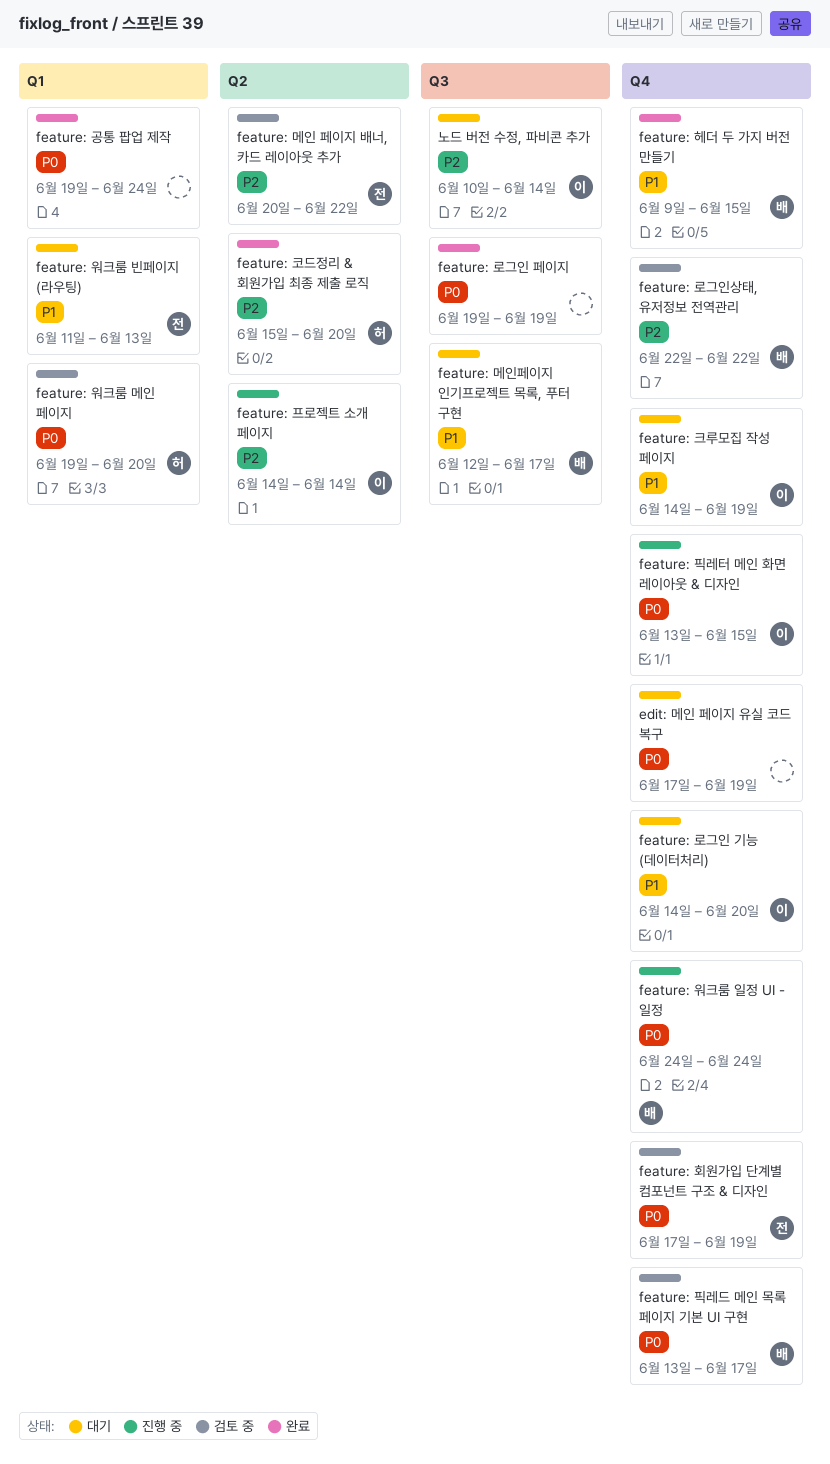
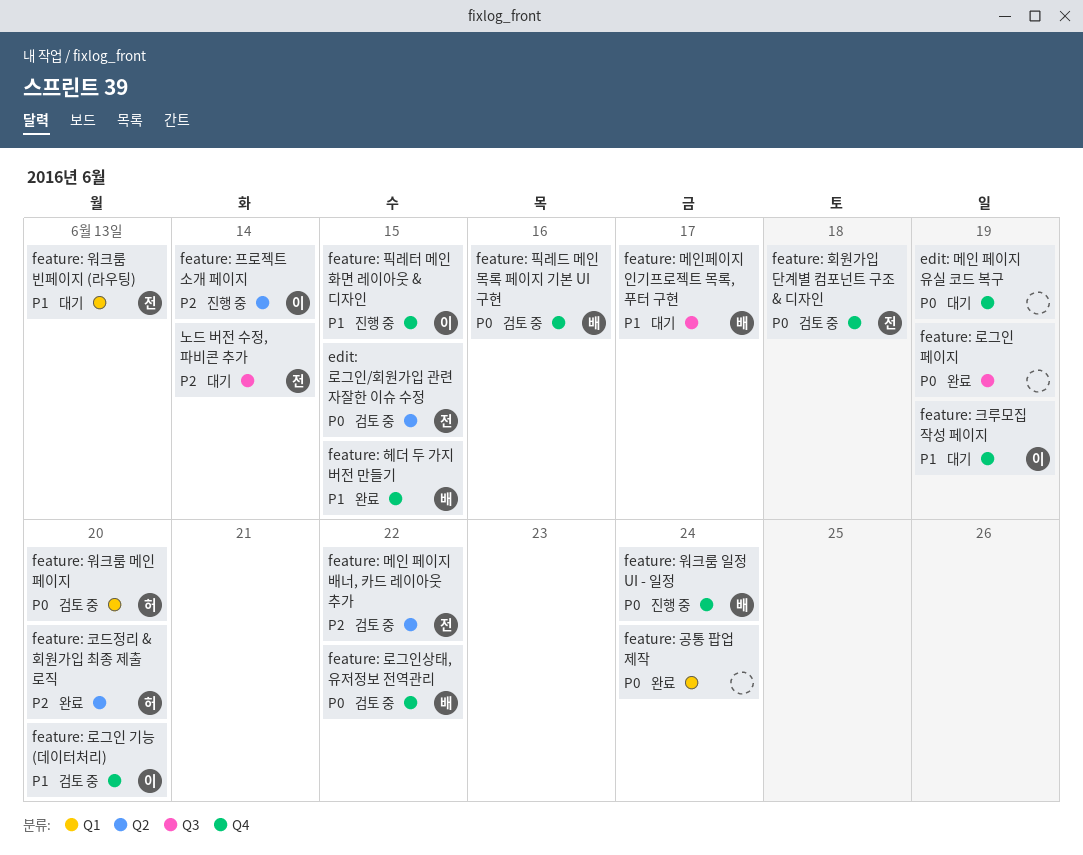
edit: 로그인/회원가입 관련 자잘한 이슈 수정: none -> present
feature: 로그인 기능 (데이터처리), status: 대기 -> 검토 중
feature: 로그인상태, 유저정보 전역관리, priority: P2 -> P0
feature: 픽레드 메인 목록 페이지 기본 UI 구현, due: Jun 17 -> Jun 16
feature: 픽레터 메인 화면 레이아웃 & 디자인, priority: P0 -> P1
feature: 회원가입 단계별 컴포넌트 구조 & 디자인, due: Jun 19 -> Jun 18
노드 버전 수정, 파비콘 추가, owner: 이 -> 전

